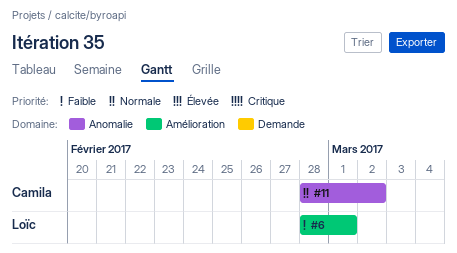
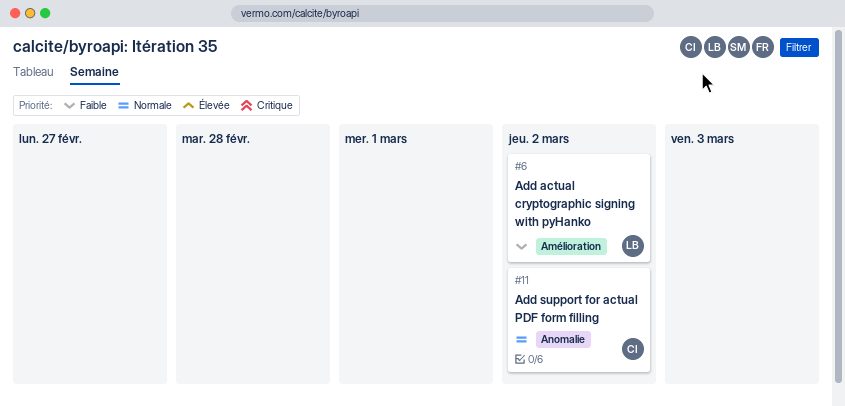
#6, due: Mar 1 -> Mar 2

